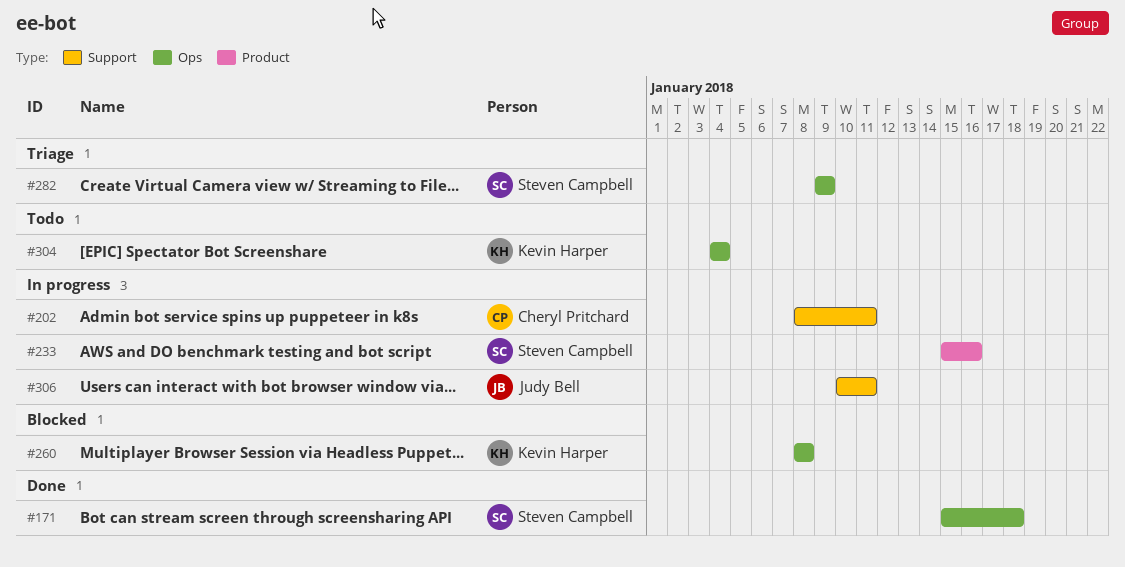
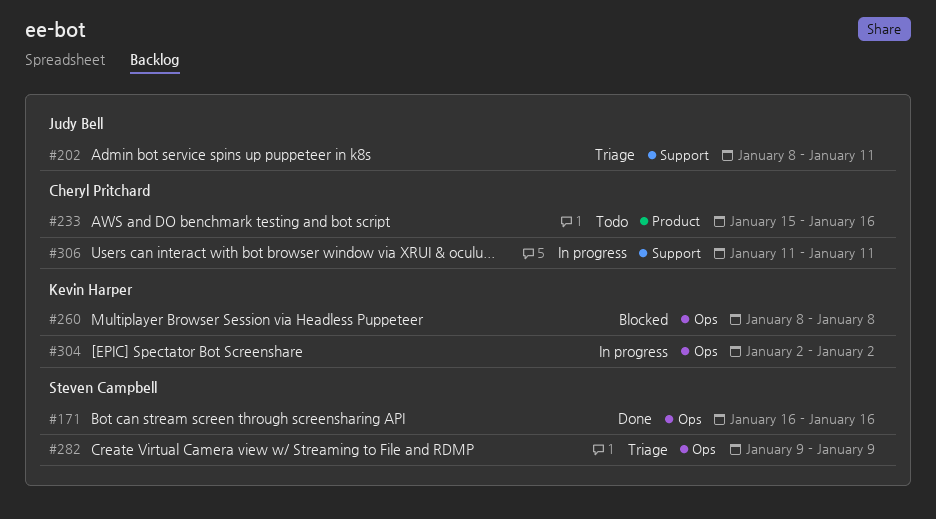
#171, start: Jan 15 -> Jan 16
#171, due: Jan 18 -> Jan 16
#202, status: In progress -> Triage
#202, owner: Cheryl Pritchard -> Judy Bell
#233, status: In progress -> Todo
#233, owner: Steven Campbell -> Cheryl Pritchard
#304, status: Todo -> In progress
#304, start: Jan 4 -> Jan 2
#304, due: Jan 4 -> Jan 2
#306, owner: Judy Bell -> Cheryl Pritchard
#306, start: Jan 10 -> Jan 11

